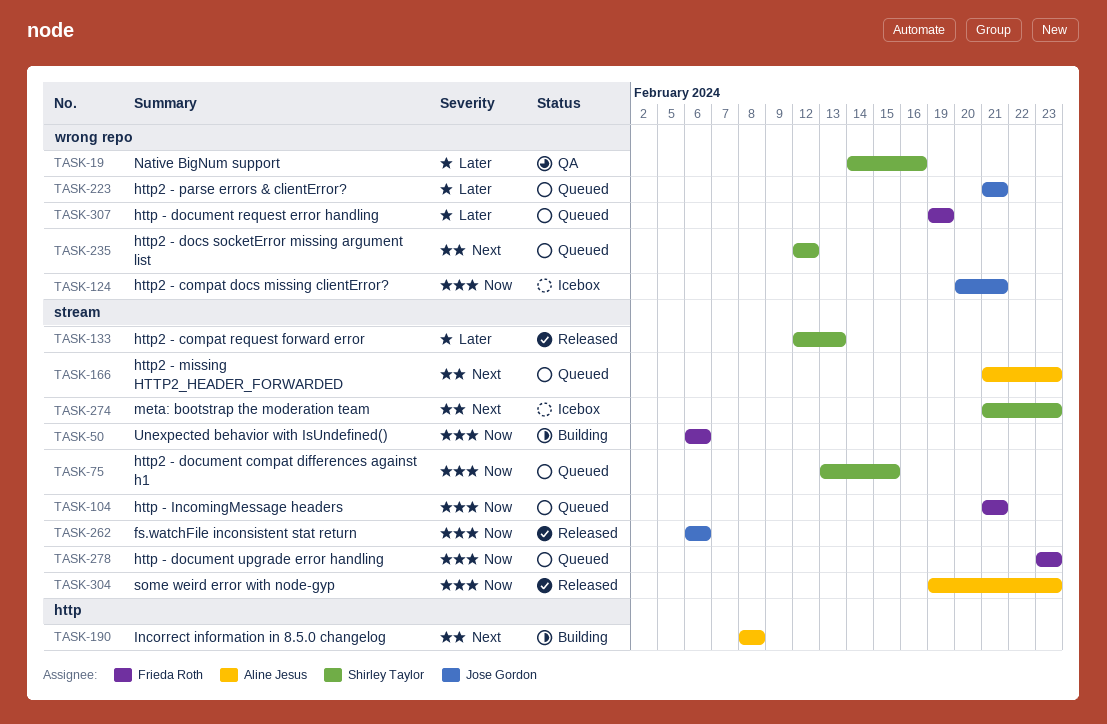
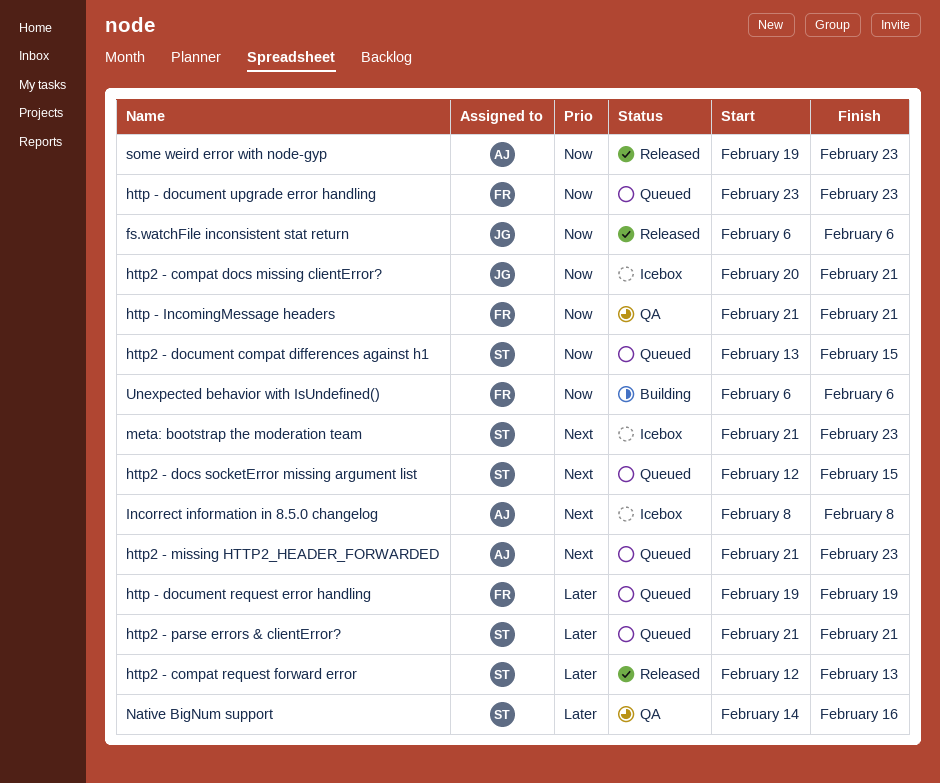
http - IncomingMessage headers, status: Queued -> QA
http2 - docs socketError missing argument list, due: Feb 12 -> Feb 15
http2 - parse errors & clientError?, owner: Jose Gordon -> Shirley Taylor
Incorrect information in 8.5.0 changelog, status: Building -> Icebox

